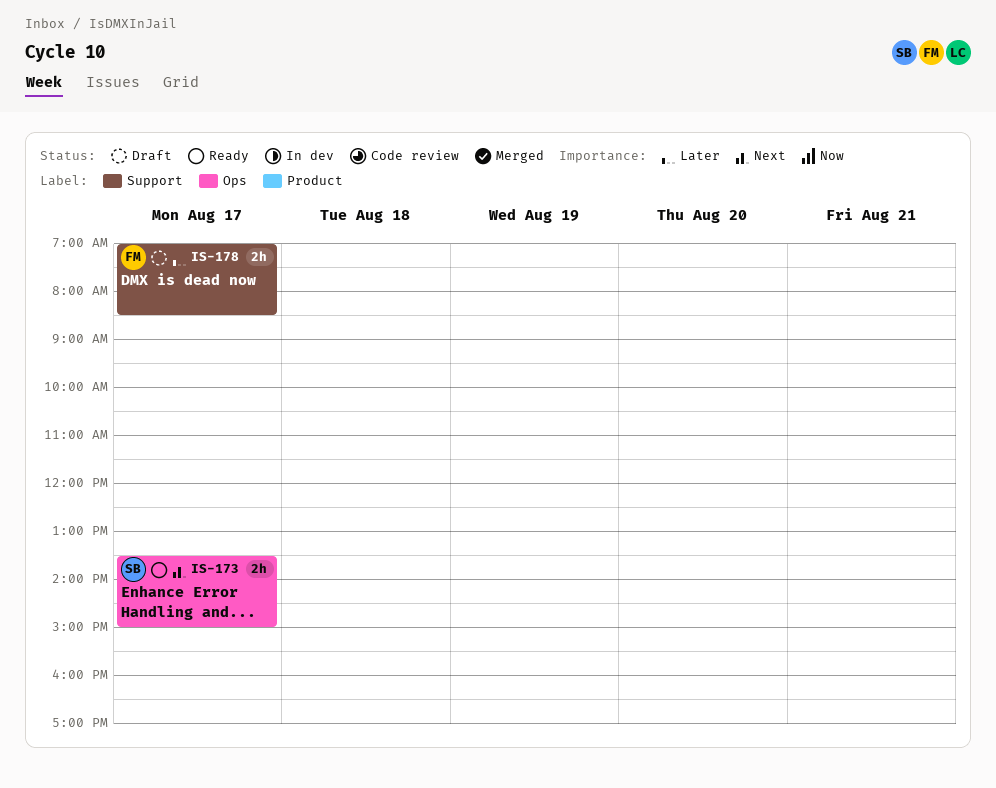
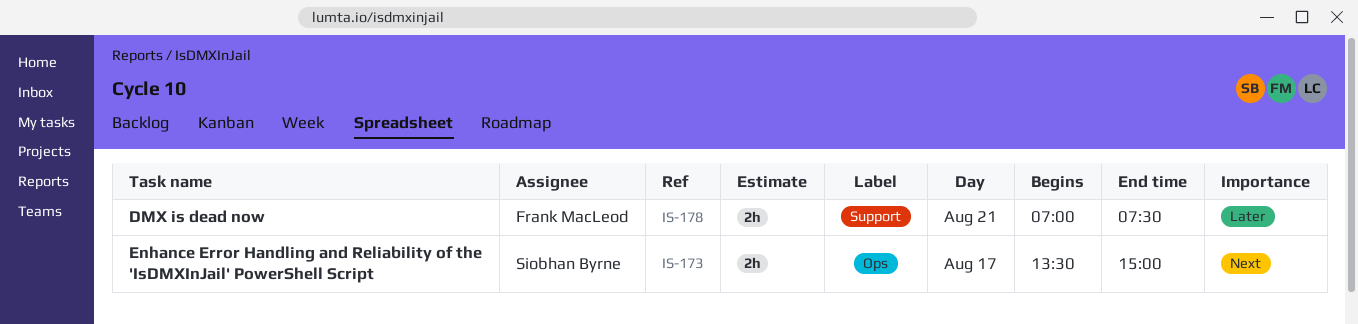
IS-178, day: Aug 17 -> Aug 21
IS-178, ends: 08:30 -> 07:30

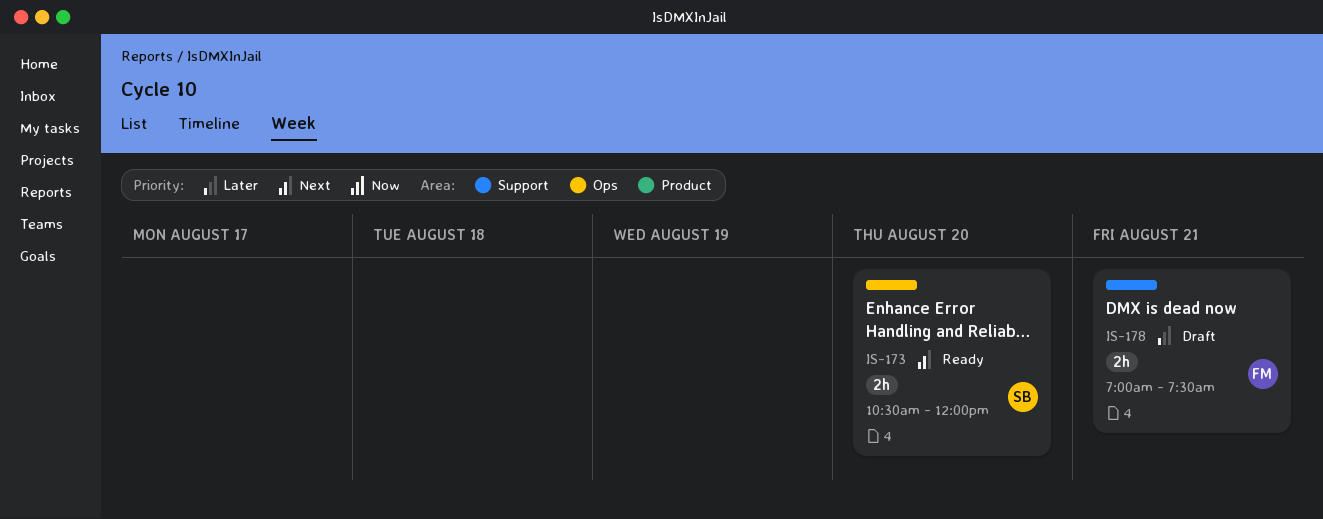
IS-173, day: Aug 17 -> Aug 20
IS-173, begins: 13:30 -> 10:30
IS-173, ends: 15:00 -> 12:00

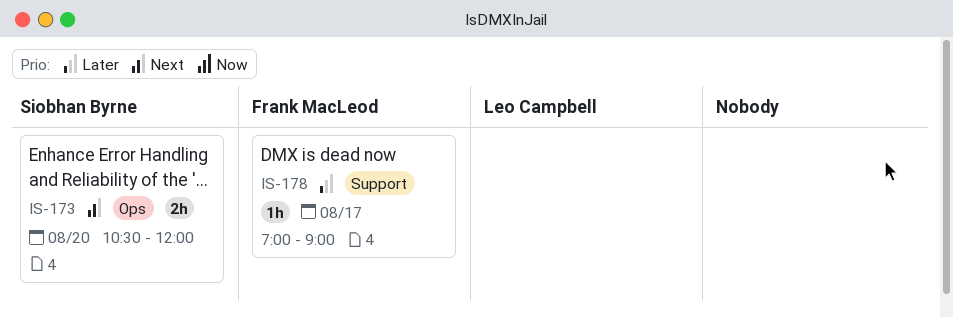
IS-178, estimate: 2h -> 1h
IS-178, day: Aug 21 -> Aug 17
IS-178, ends: 07:30 -> 09:00

